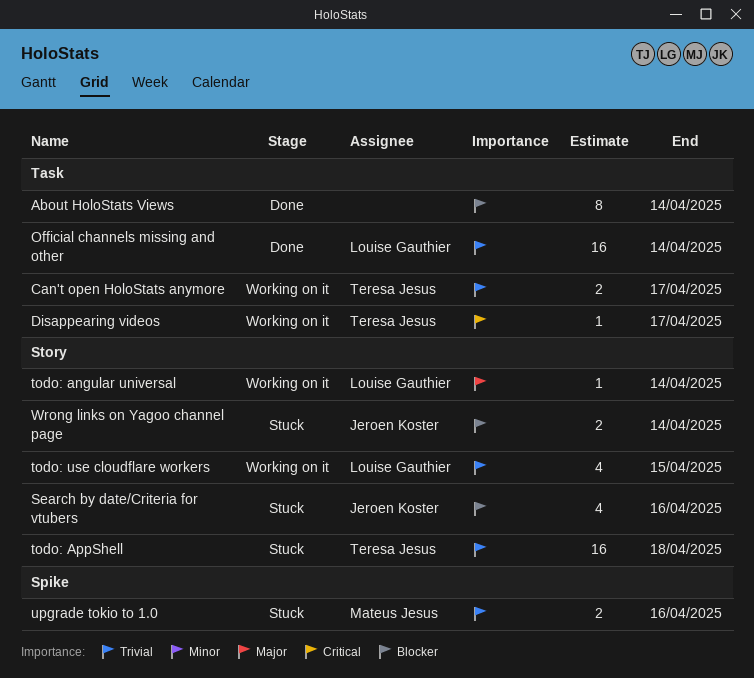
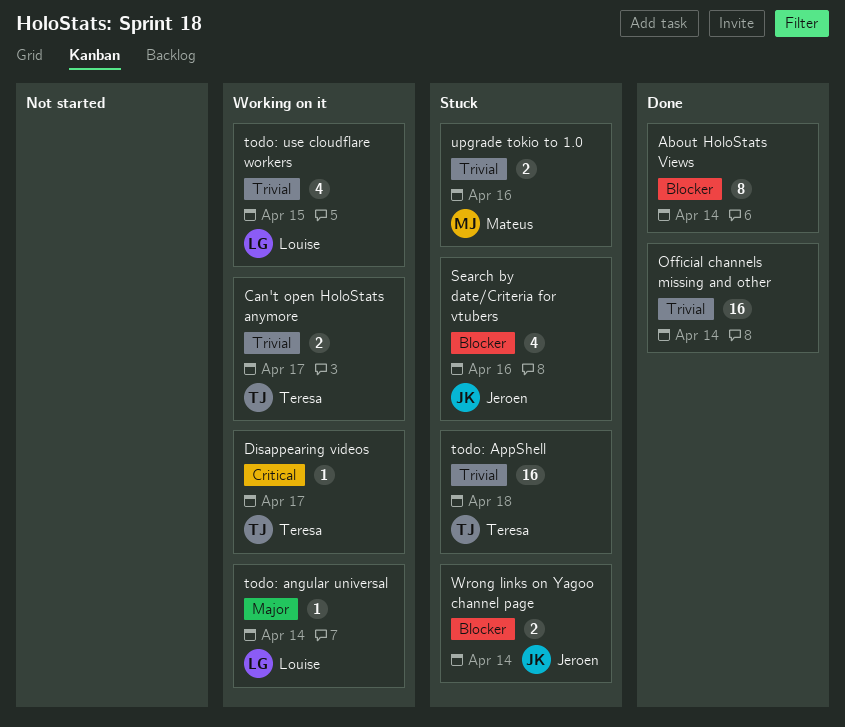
Official channels missing and other, owner: Louise Gauthier -> none

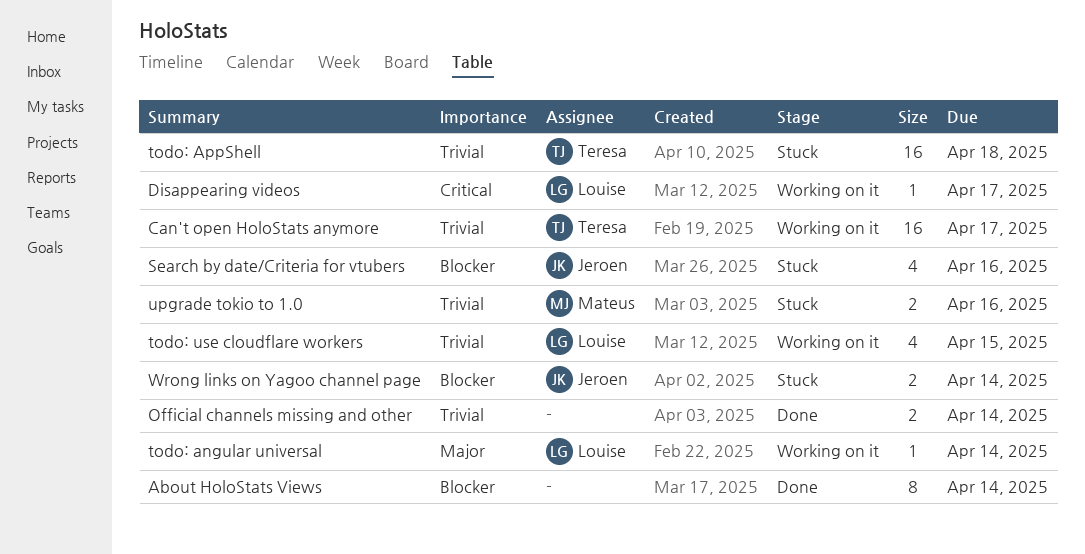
Can't open HoloStats anymore, estimate: 2 -> 16
Disappearing videos, owner: Teresa -> Louise
Official channels missing and other, estimate: 16 -> 2

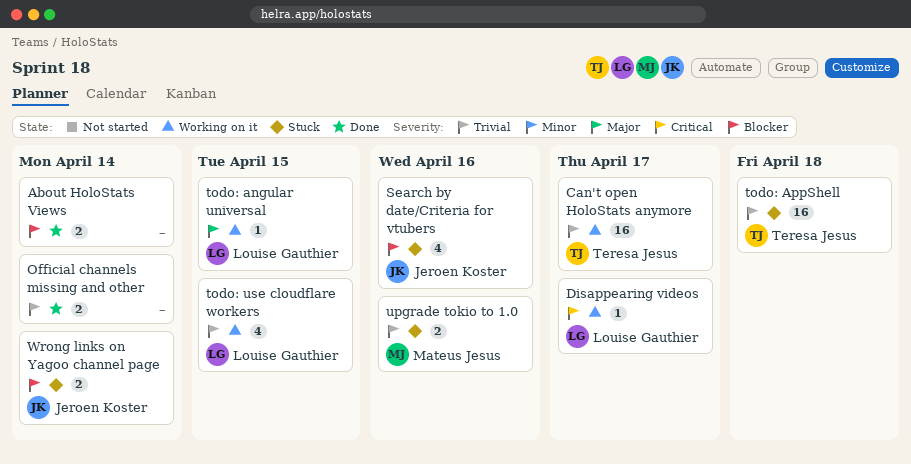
About HoloStats Views, estimate: 8 -> 2
todo: angular universal, due: Apr 14 -> Apr 15

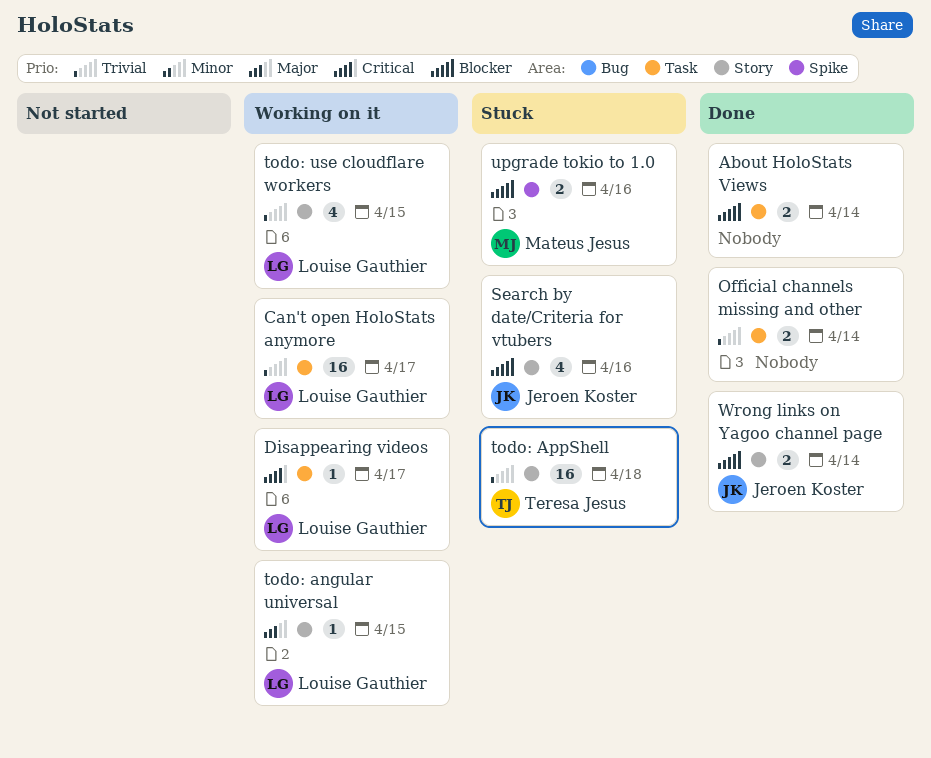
Can't open HoloStats anymore, owner: Teresa Jesus -> Louise Gauthier
upgrade tokio to 1.0, priority: Trivial -> Blocker
Wrong links on Yagoo channel page, status: Stuck -> Done

